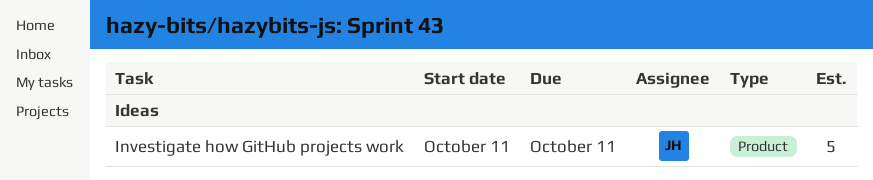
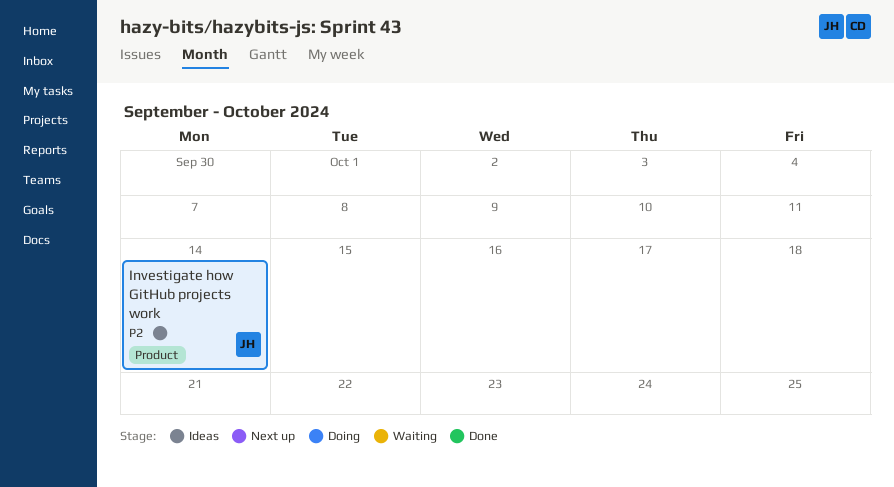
Investigate how GitHub projects work, due: Oct 11 -> Oct 14

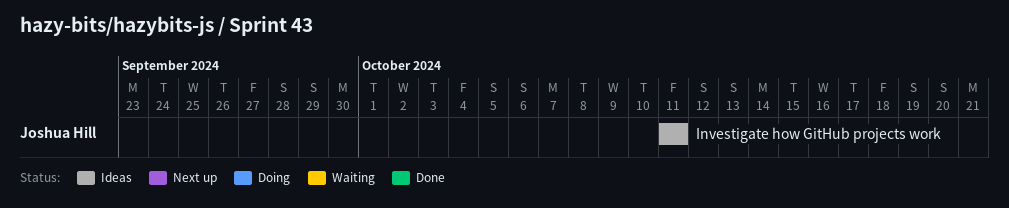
Investigate how GitHub projects work, due: Oct 14 -> Oct 11

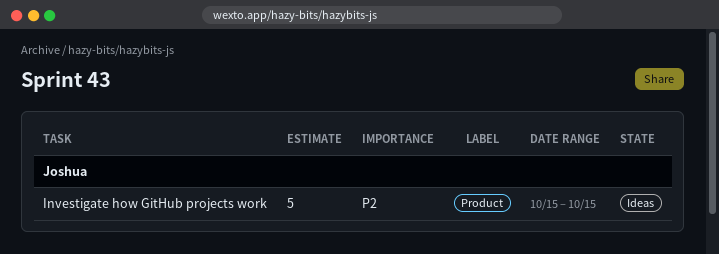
Investigate how GitHub projects work, start: Oct 11 -> Oct 15
Investigate how GitHub projects work, due: Oct 11 -> Oct 15

